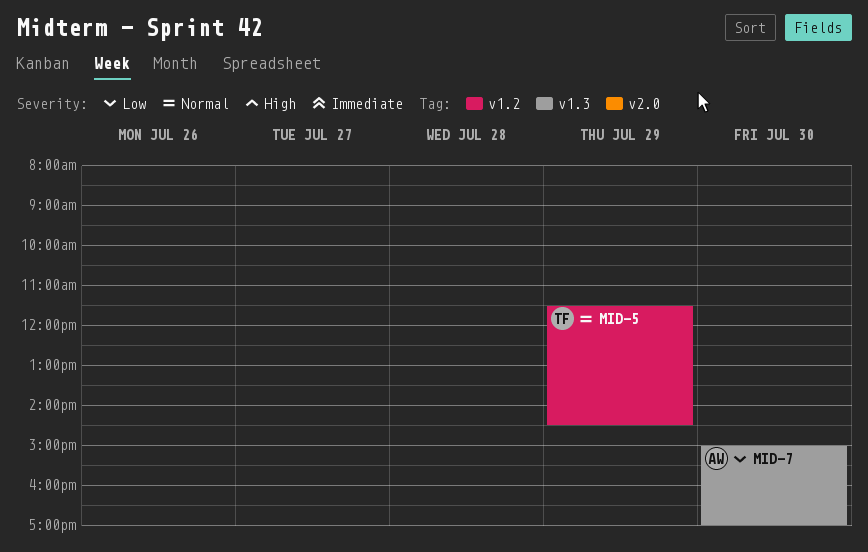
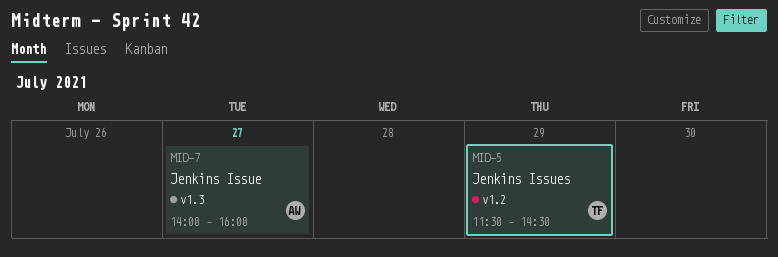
MID-7, day: Jul 30 -> Jul 27
MID-7, begins: 15:00 -> 14:00
MID-7, ends: 17:00 -> 16:00

